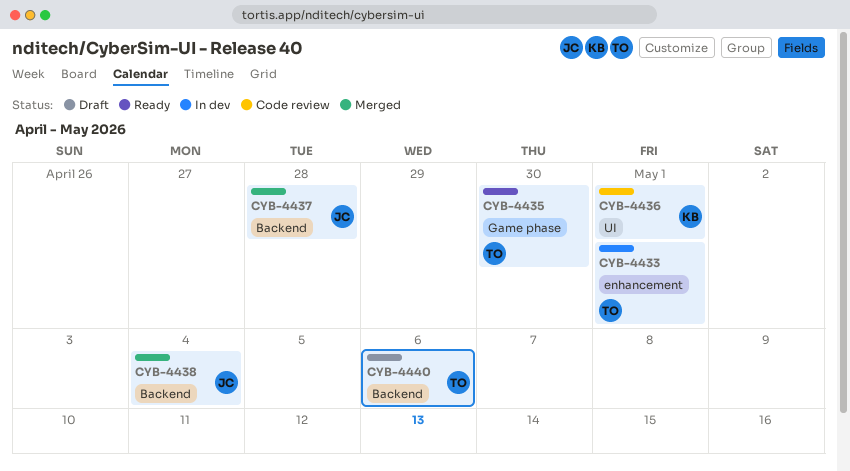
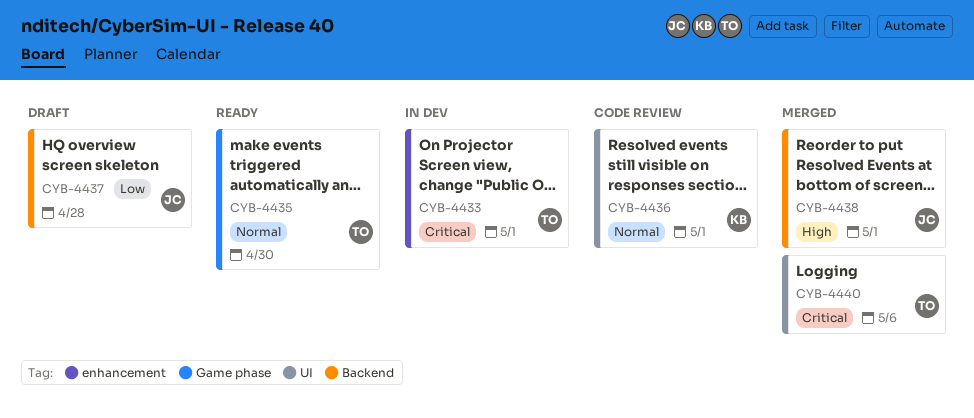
CYB-4437, status: Merged -> Draft
CYB-4438, due: May 4 -> May 1
CYB-4440, status: Draft -> Merged
CYB-4440, label: Backend -> UI

